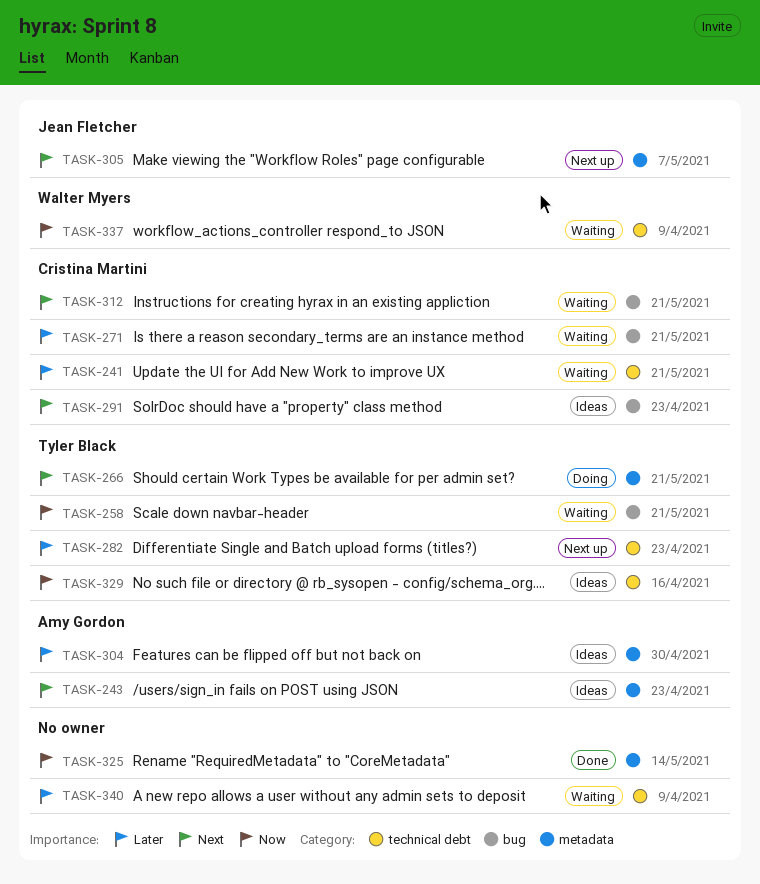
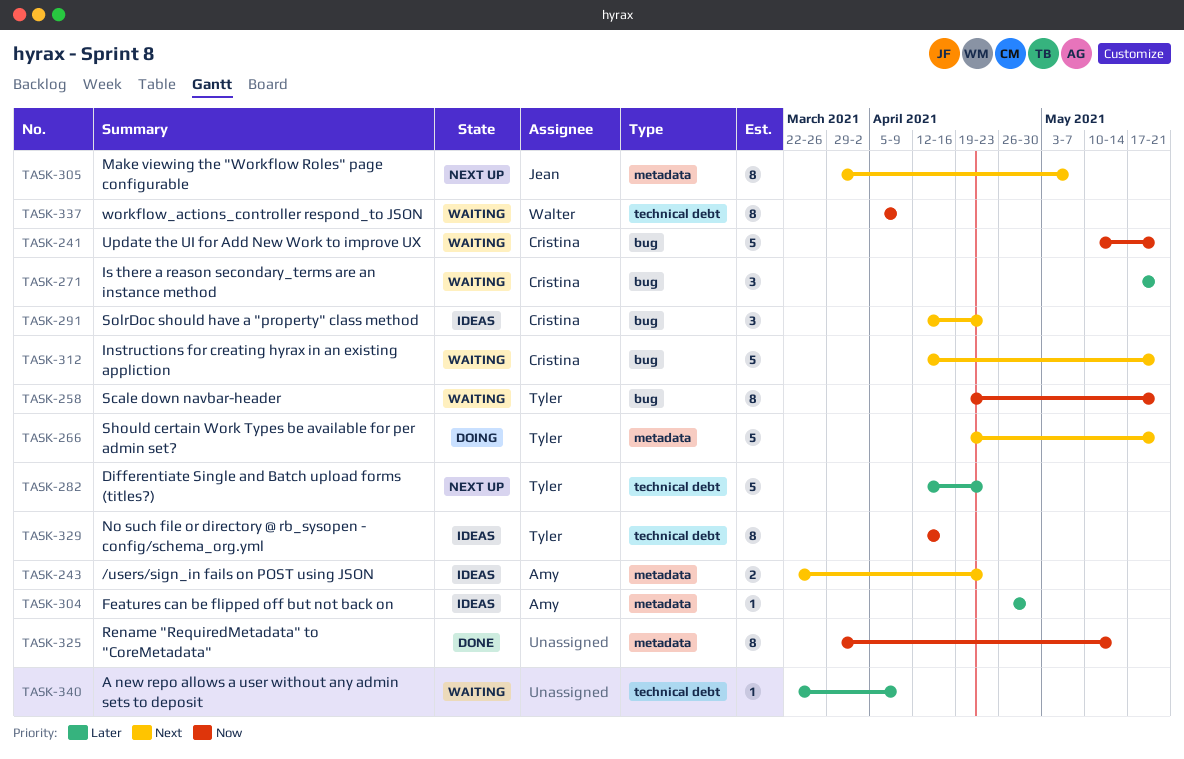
TASK-241, priority: Later -> Now
TASK-241, label: technical debt -> bug

